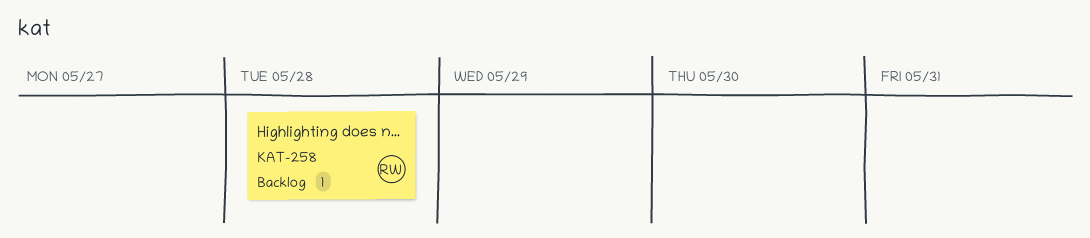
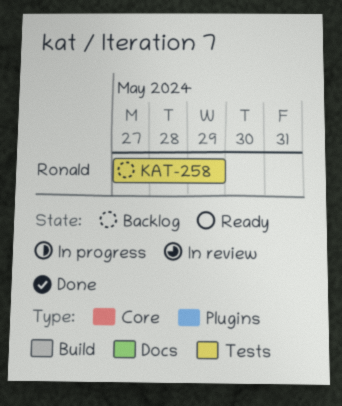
KAT-258, due: May 28 -> May 29

